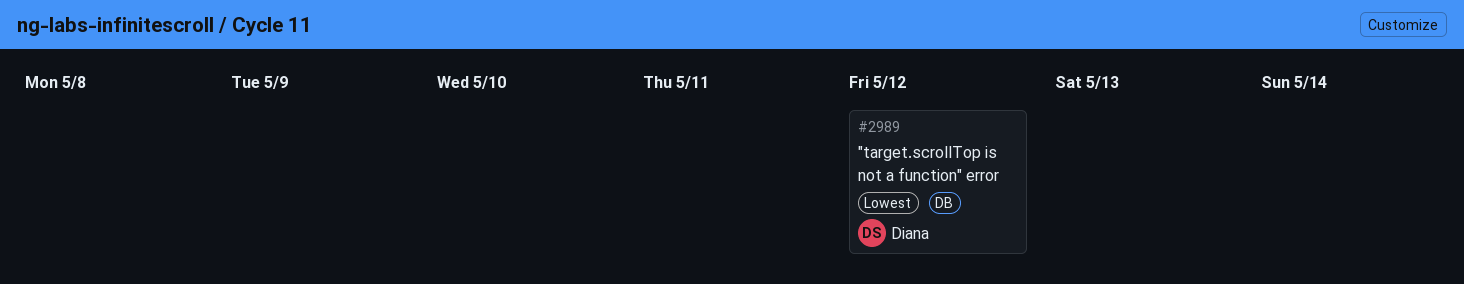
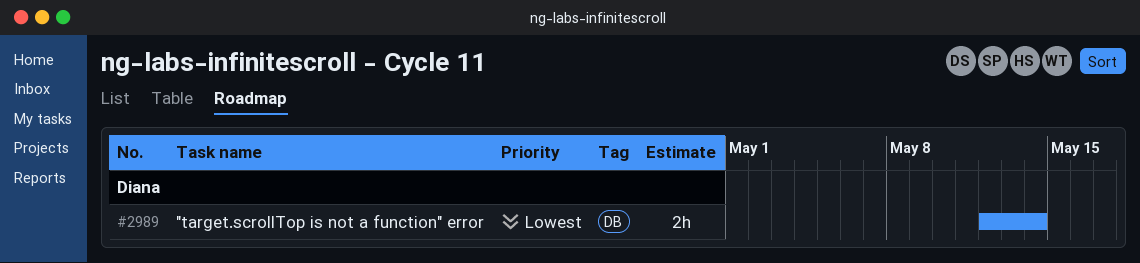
#2989, due: May 12 -> May 14

